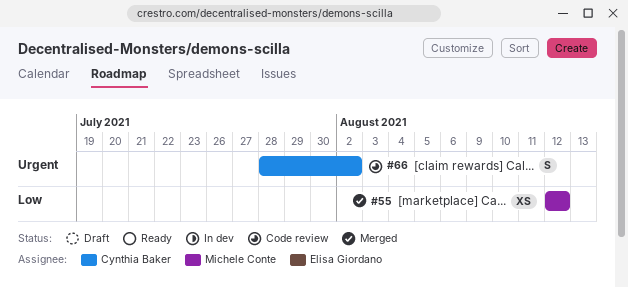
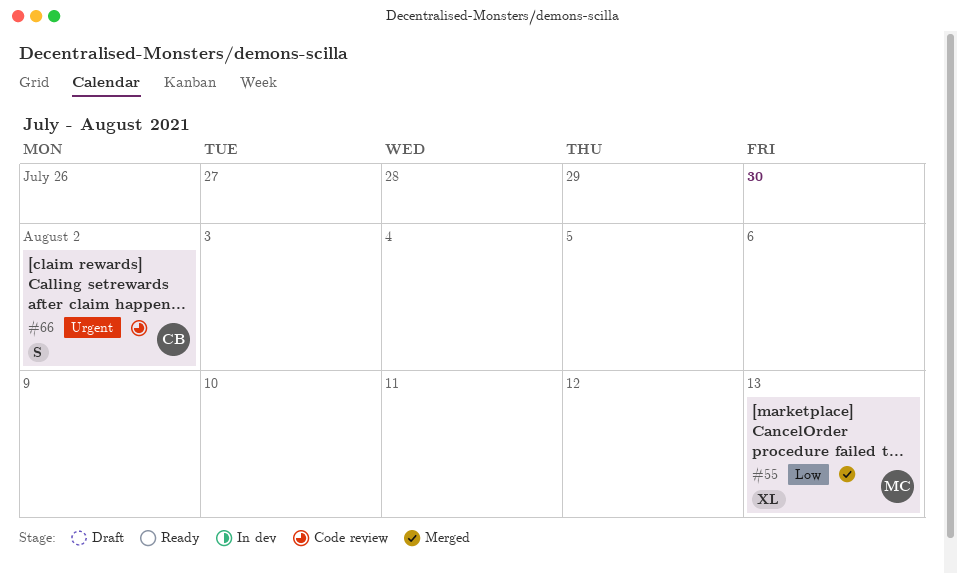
#55, estimate: XS -> XL
#55, due: Aug 12 -> Aug 13

